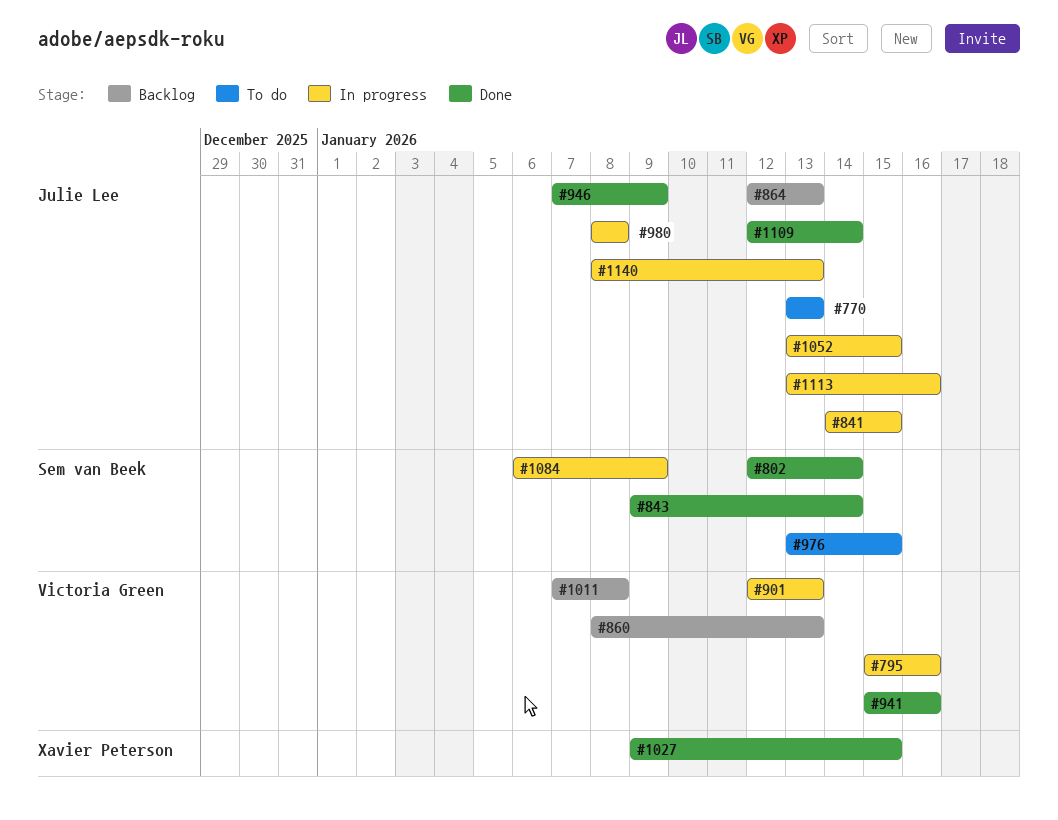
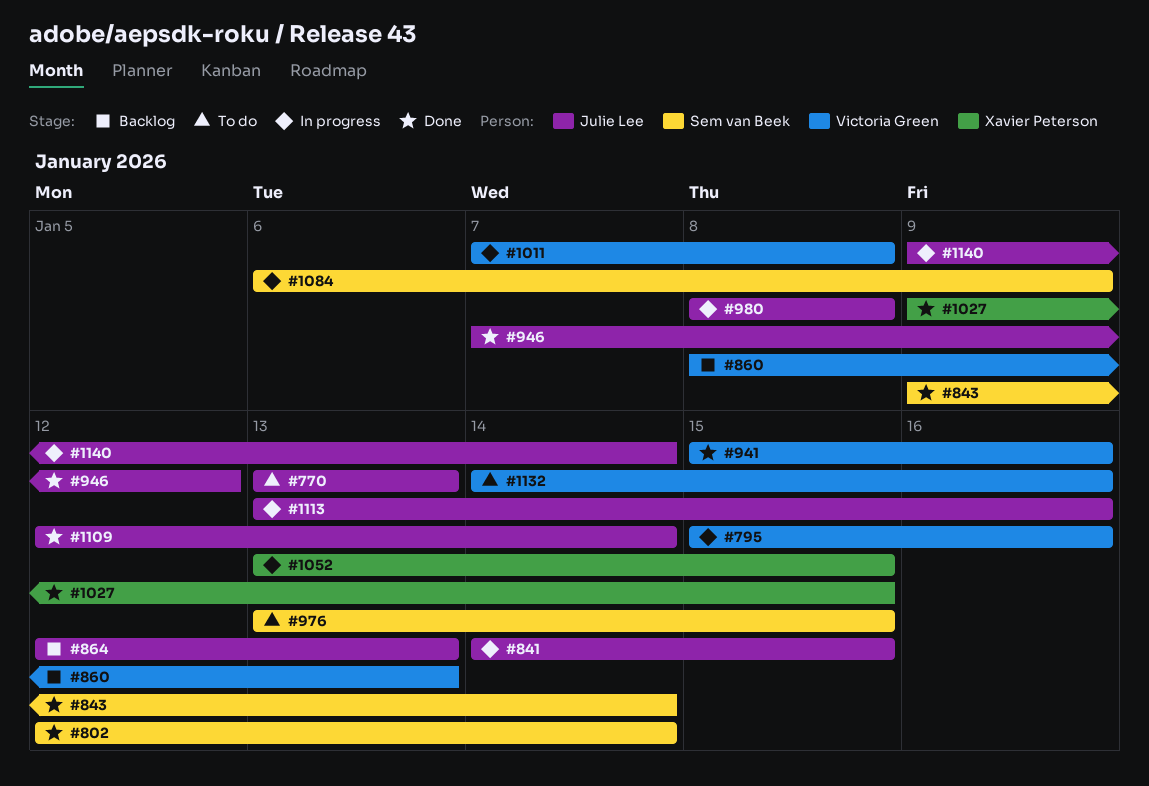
#901: present -> none
#946, due: Jan 9 -> Jan 12
#1011, status: Backlog -> In progress
#1052, owner: Julie Lee -> Xavier Peterson
#1132: none -> present
#1140, start: Jan 8 -> Jan 9
#1140, due: Jan 13 -> Jan 14

